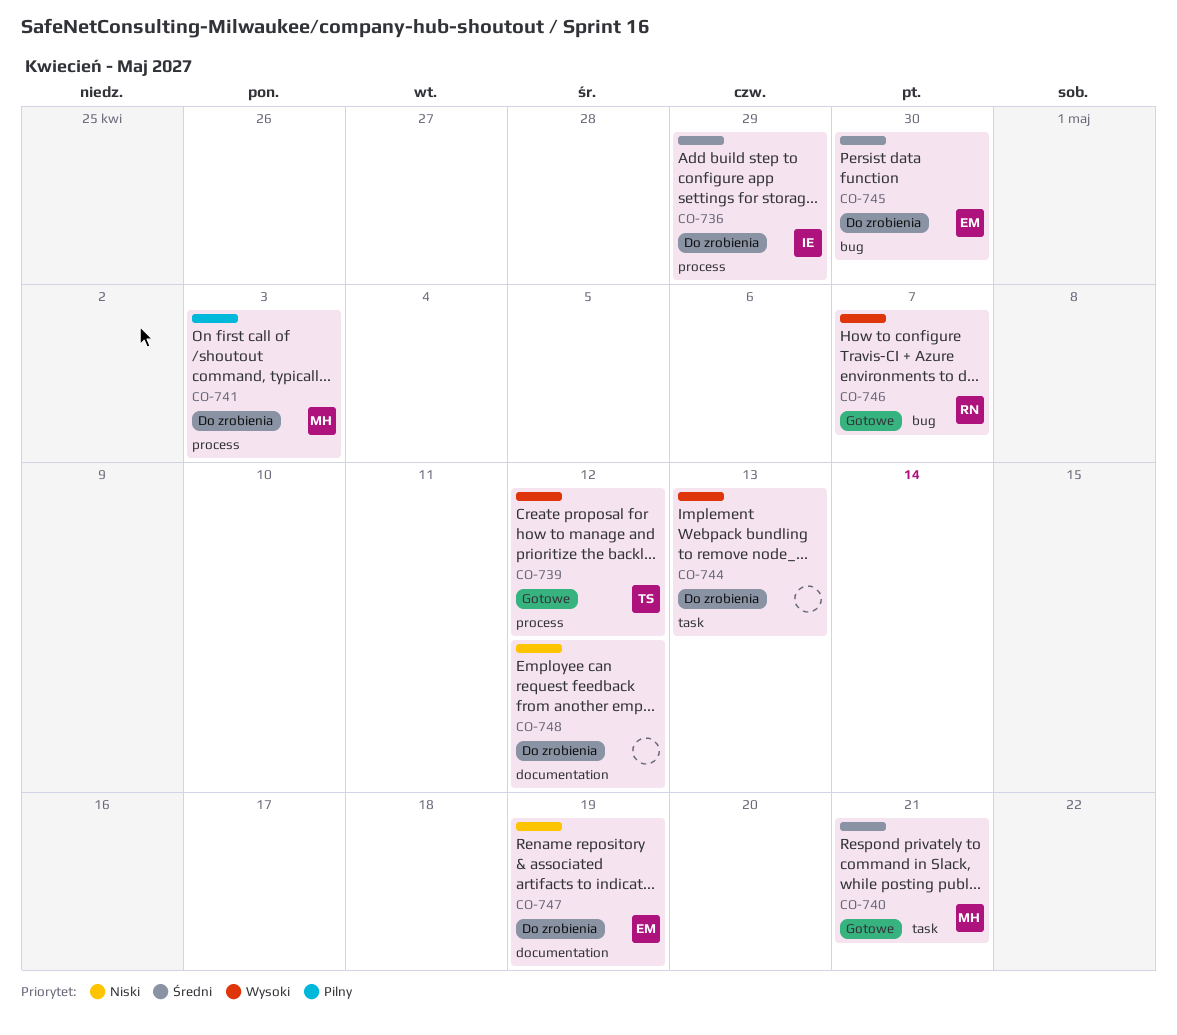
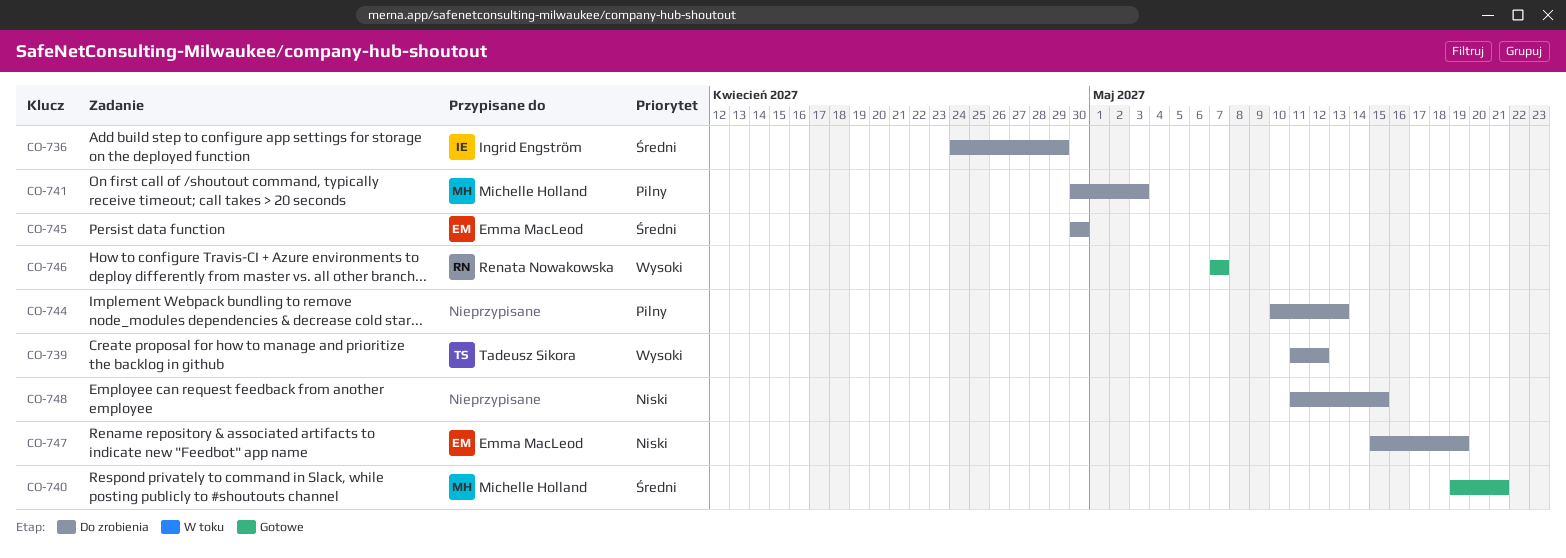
CO-739, status: Gotowe -> Do zrobienia
CO-744, priority: Wysoki -> Pilny
CO-748, due: May 12 -> May 15

